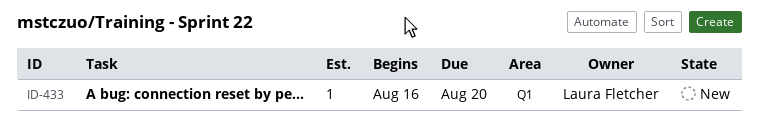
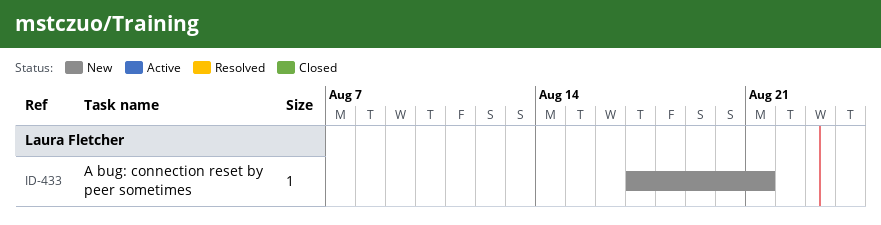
ID-433, start: Aug 16 -> Aug 17
ID-433, due: Aug 20 -> Aug 21

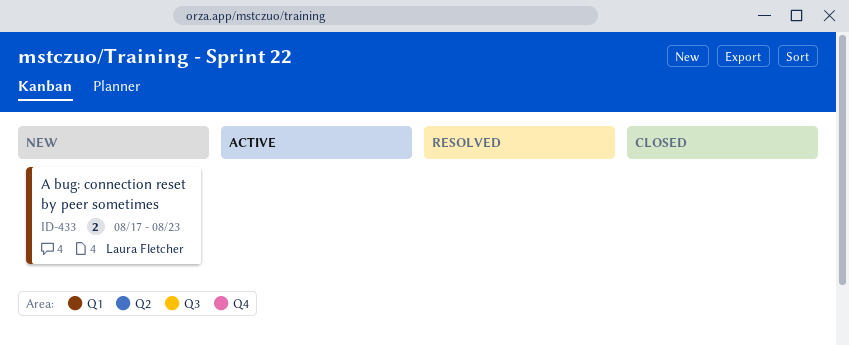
ID-433, estimate: 1 -> 2
ID-433, due: Aug 21 -> Aug 23

